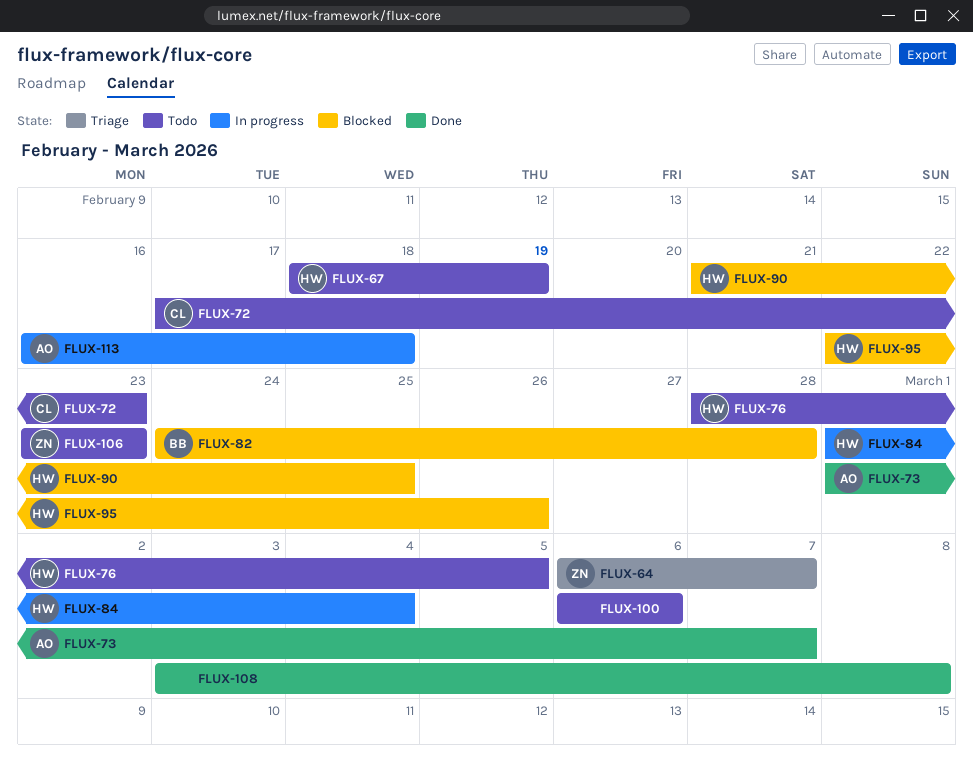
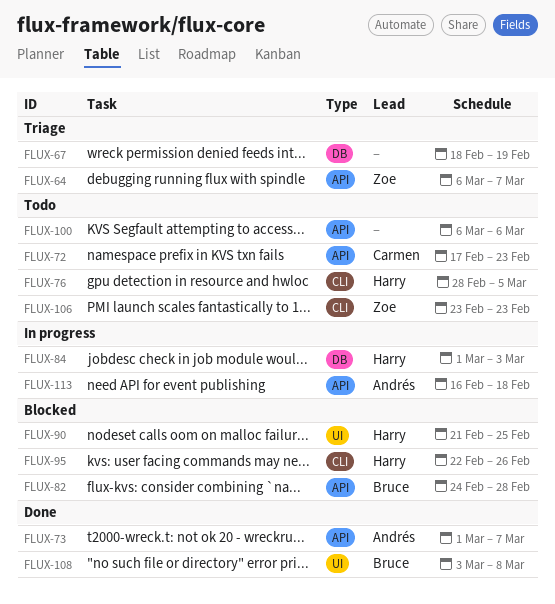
FLUX-67, status: Todo -> Triage
FLUX-67, owner: Harry -> none
FLUX-84, due: Mar 4 -> Mar 3
FLUX-108, owner: none -> Bruce

